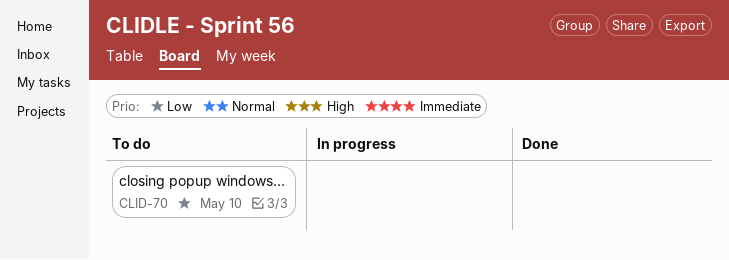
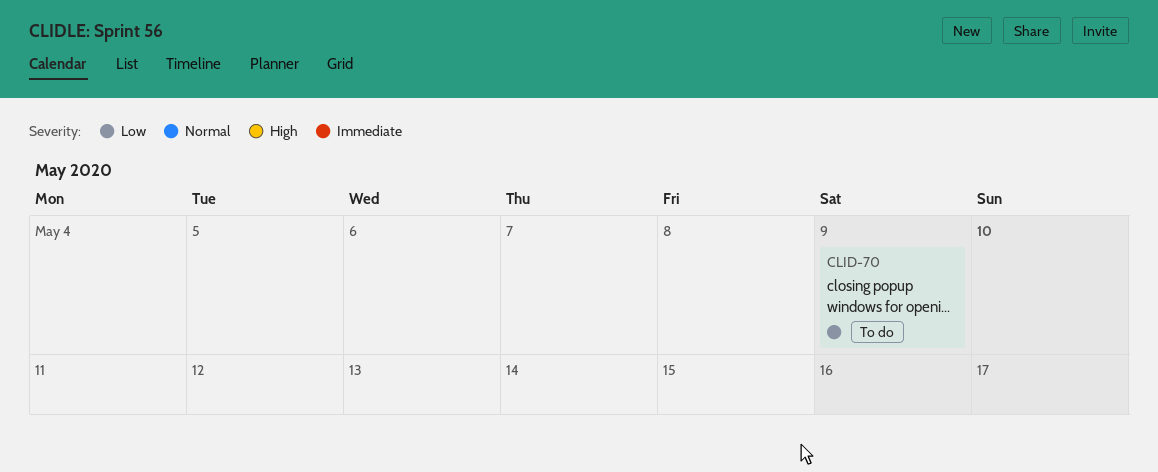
CLID-70, due: May 10 -> May 9

